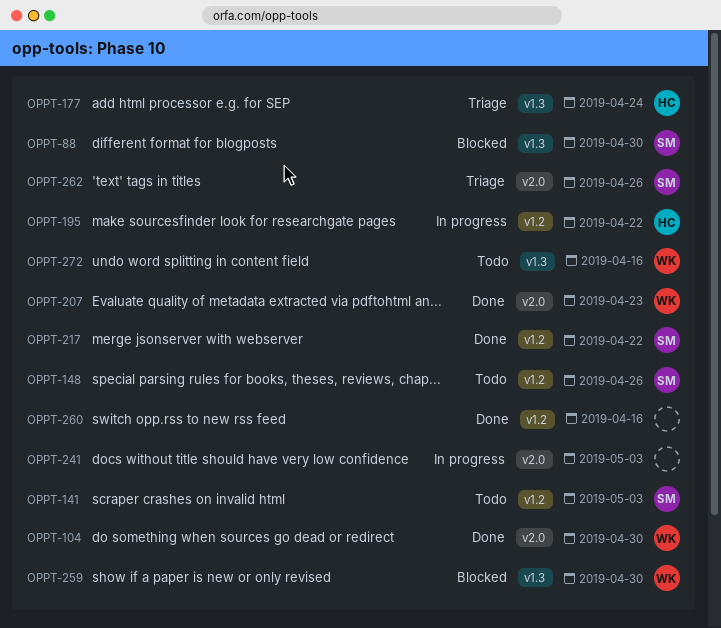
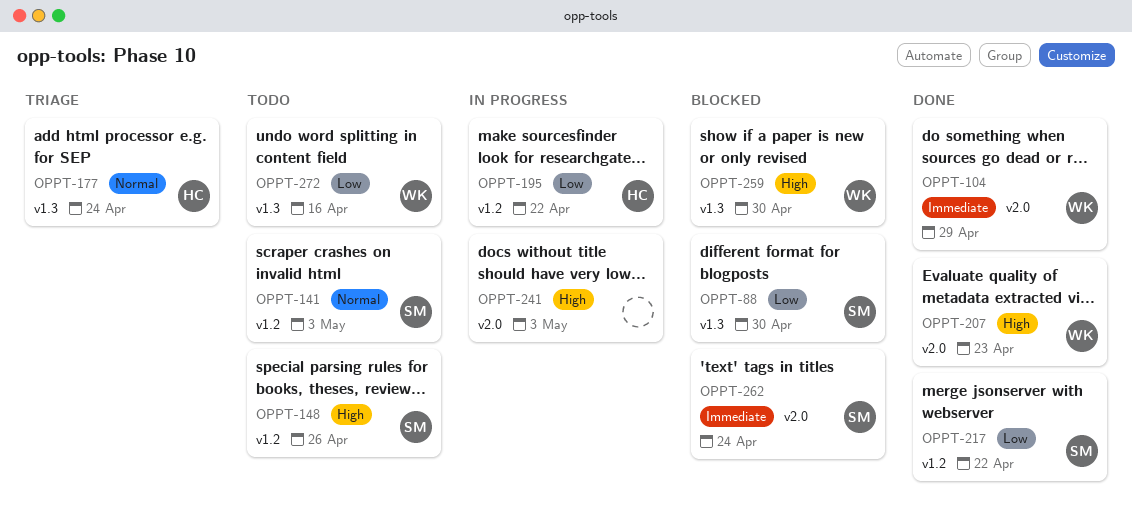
OPPT-104, due: Apr 30 -> Apr 29
OPPT-260: present -> none
OPPT-262, status: Triage -> Blocked
OPPT-262, due: Apr 26 -> Apr 24

